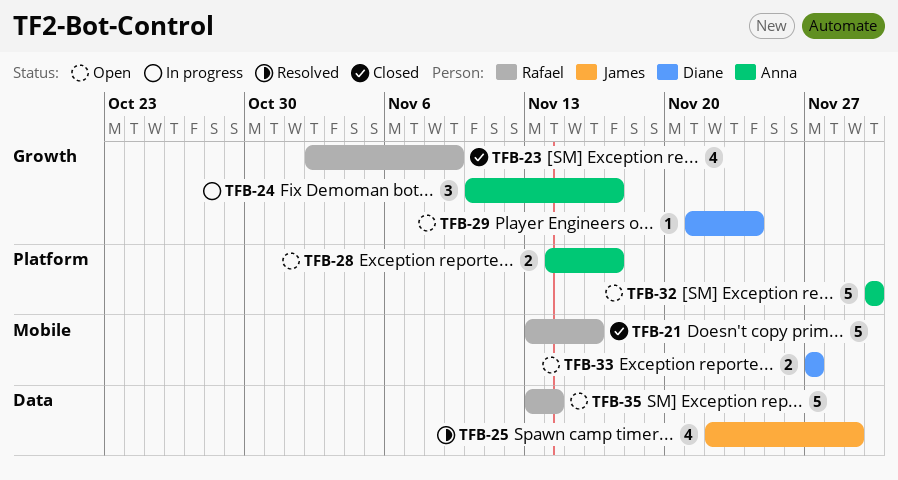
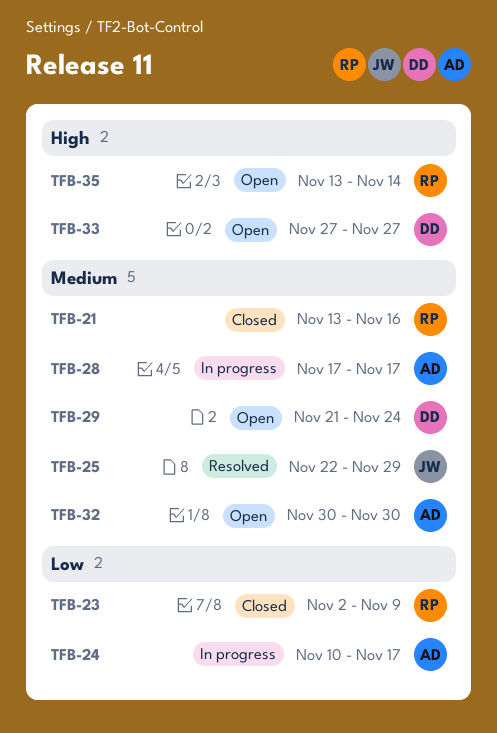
TFB-28, status: Open -> In progress
TFB-28, start: Nov 14 -> Nov 17

